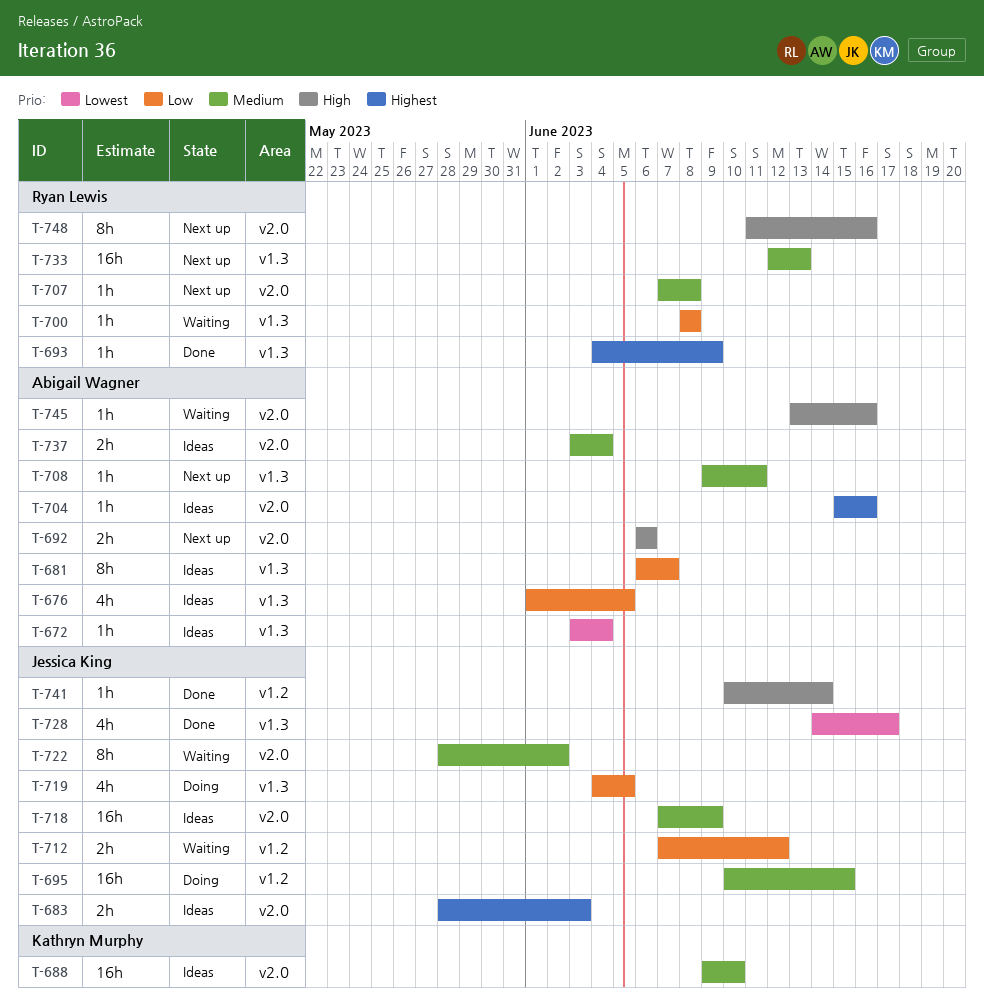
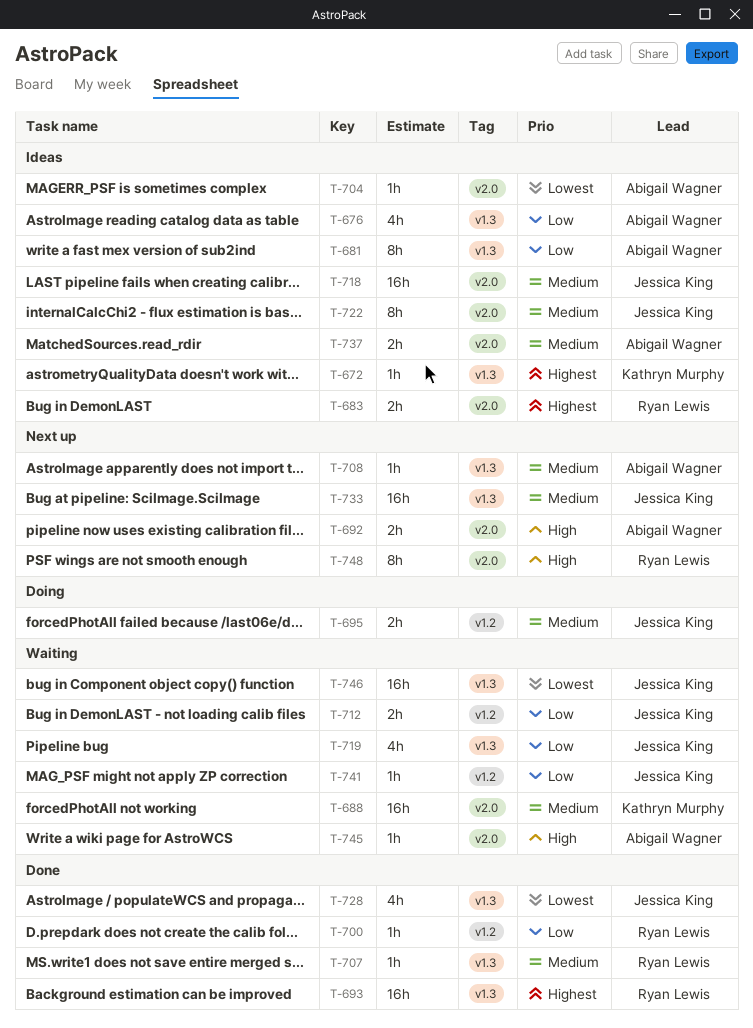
T-672, owner: Abigail Wagner -> Kathryn Murphy
T-672, priority: Lowest -> Highest
T-683, owner: Jessica King -> Ryan Lewis
T-688, status: Ideas -> Waiting
T-693, estimate: 1h -> 16h
T-695, estimate: 16h -> 2h
T-700, status: Waiting -> Done
T-700, label: v1.3 -> v1.2
T-704, priority: Highest -> Lowest
T-707, status: Next up -> Done
T-707, label: v2.0 -> v1.3
T-719, status: Doing -> Waiting
T-722, status: Waiting -> Ideas
T-733, owner: Ryan Lewis -> Jessica King
T-741, status: Done -> Waiting
T-741, priority: High -> Low
T-746: none -> present

